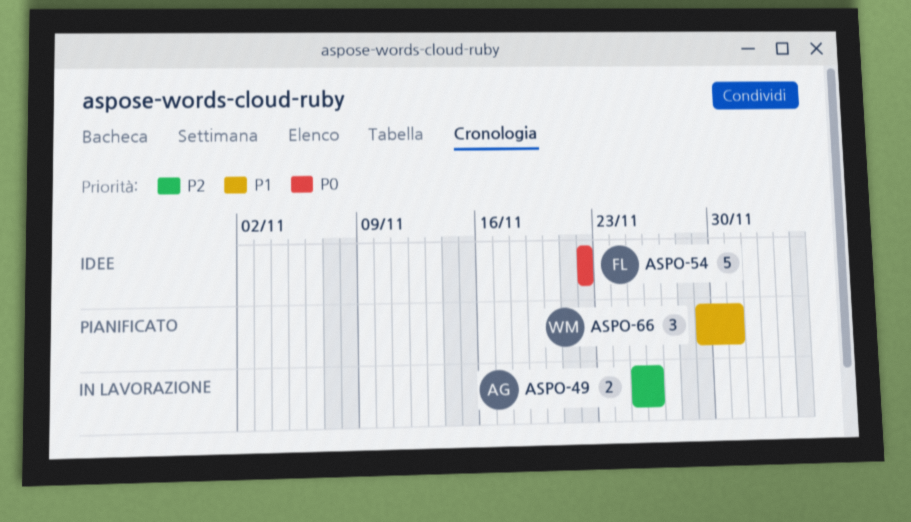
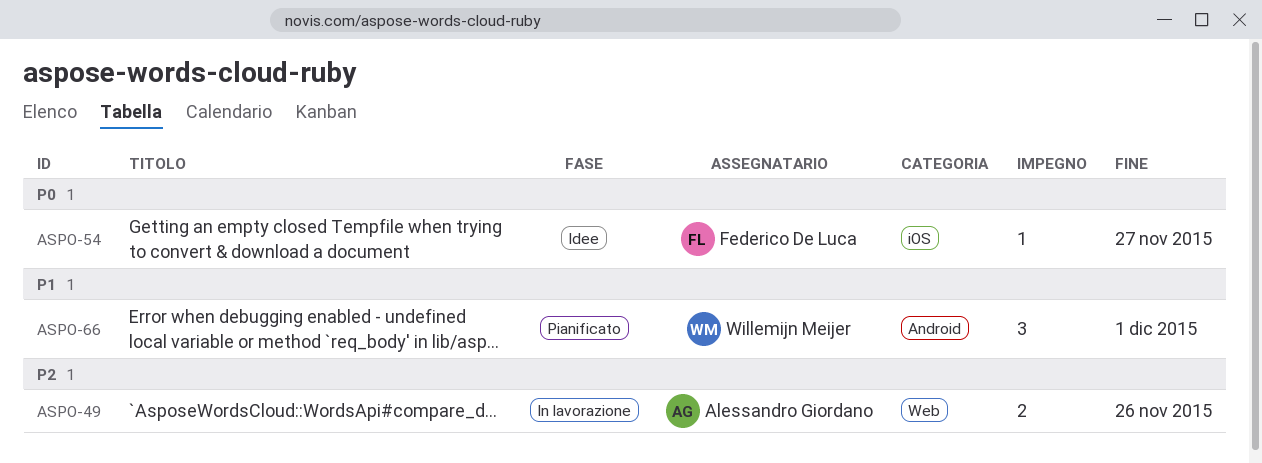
ASPO-54, estimate: 5 -> 1
ASPO-54, due: Nov 22 -> Nov 27

